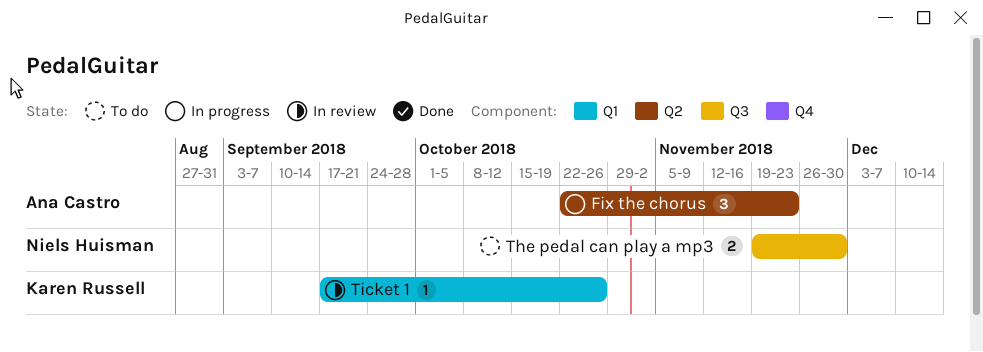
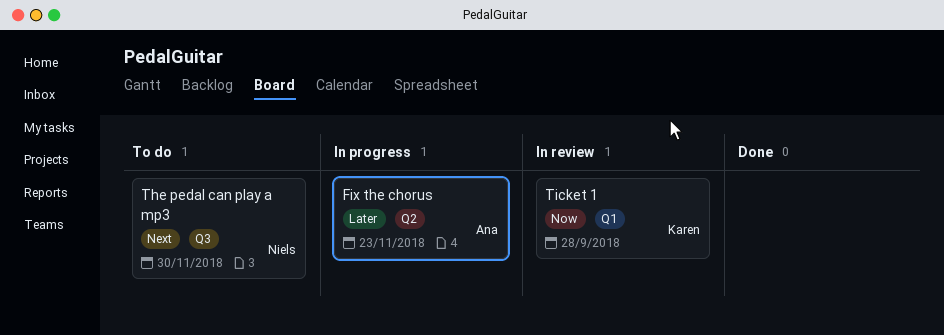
Ticket 1, due: Oct 26 -> Sep 28

